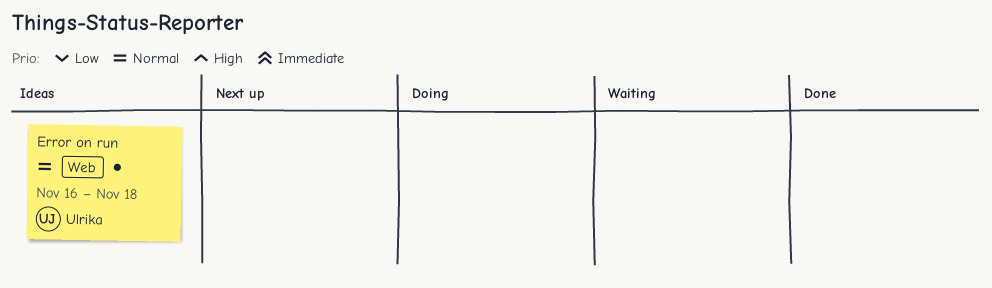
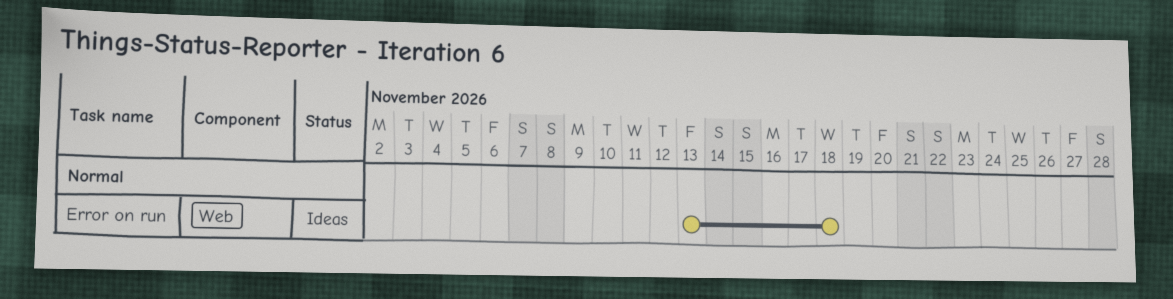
Error on run, start: Nov 16 -> Nov 13

